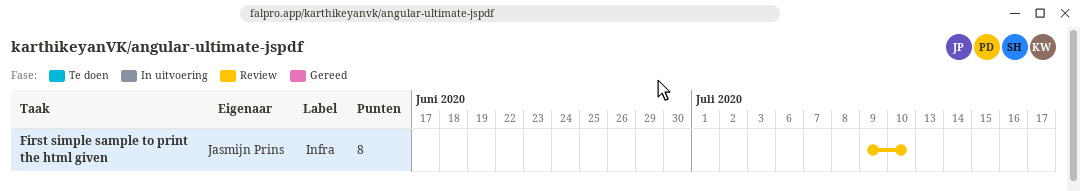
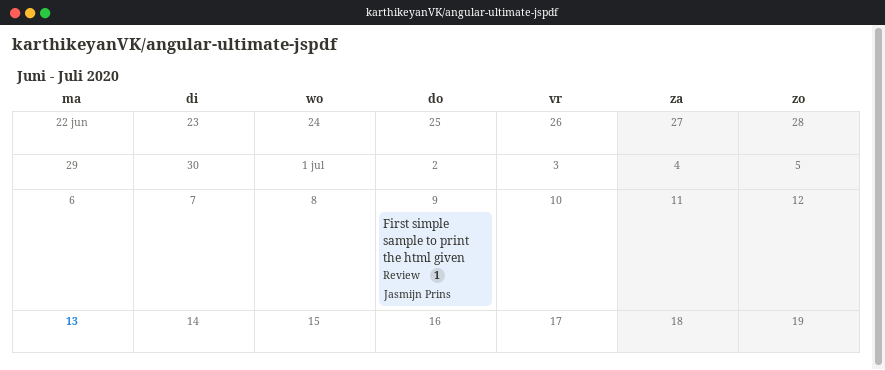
First simple sample to print the html given, estimate: 8 -> 1
First simple sample to print the html given, due: Jul 10 -> Jul 9

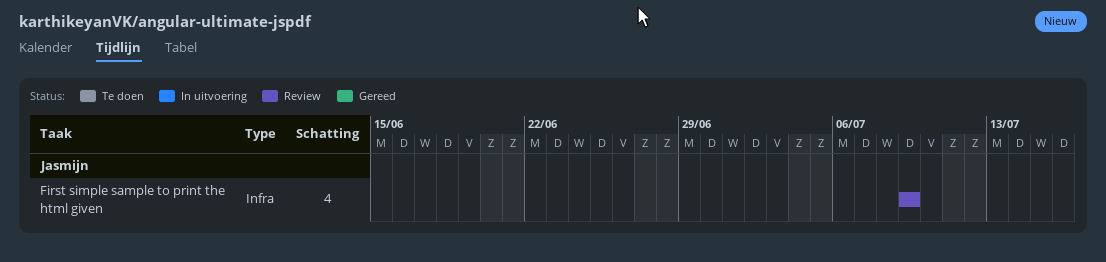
First simple sample to print the html given, estimate: 1 -> 4

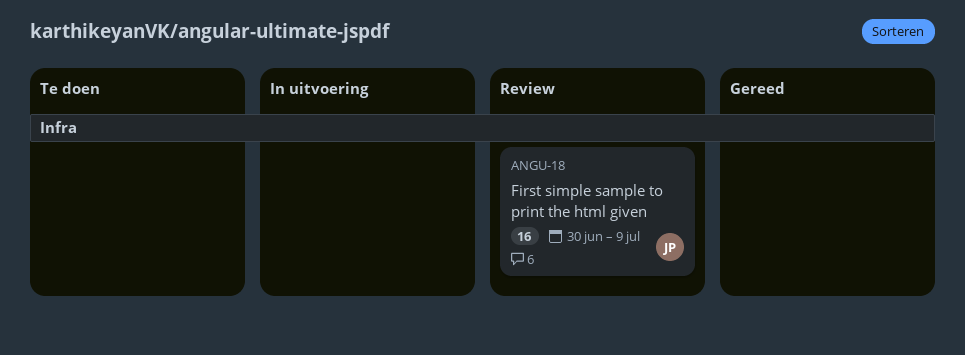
First simple sample to print the html given, estimate: 4 -> 16
First simple sample to print the html given, start: Jul 9 -> Jun 30

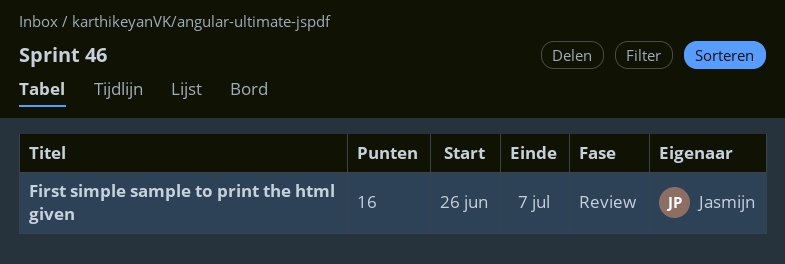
First simple sample to print the html given, start: Jun 30 -> Jun 26
First simple sample to print the html given, due: Jul 9 -> Jul 7

